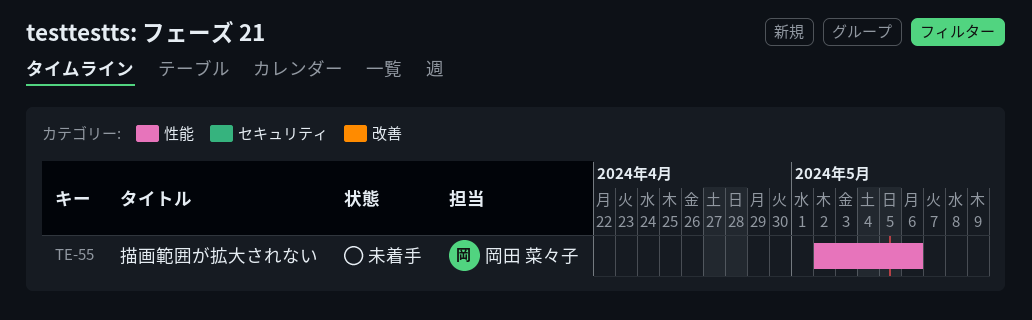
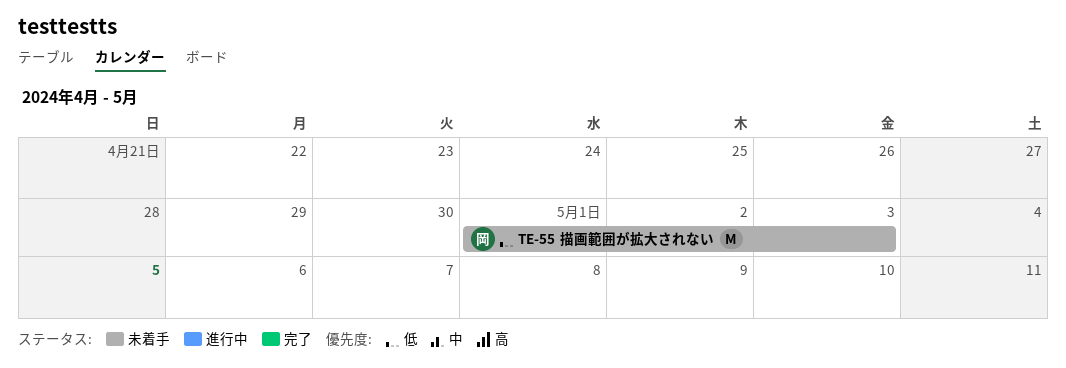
TE-55, start: May 2 -> May 1
TE-55, due: May 6 -> May 3

